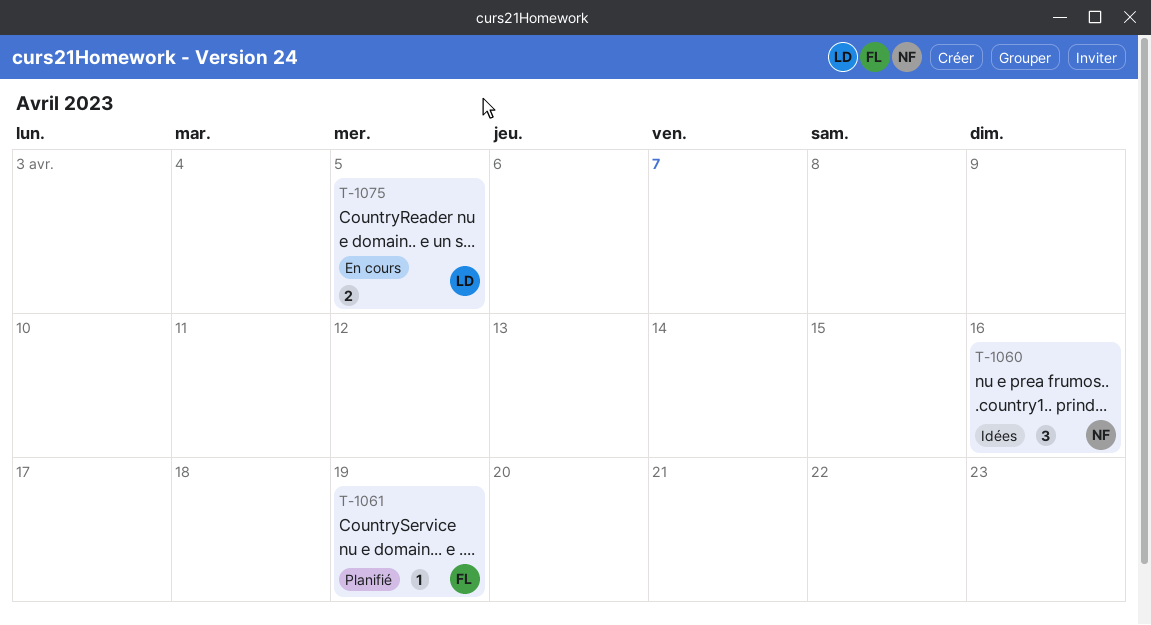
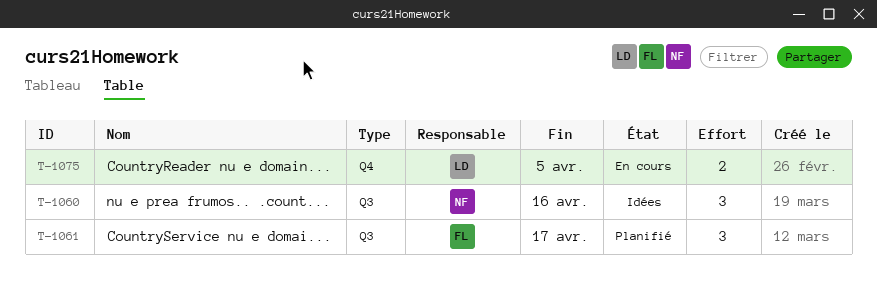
T-1061, estimate: 1 -> 3
T-1061, due: Apr 19 -> Apr 17

